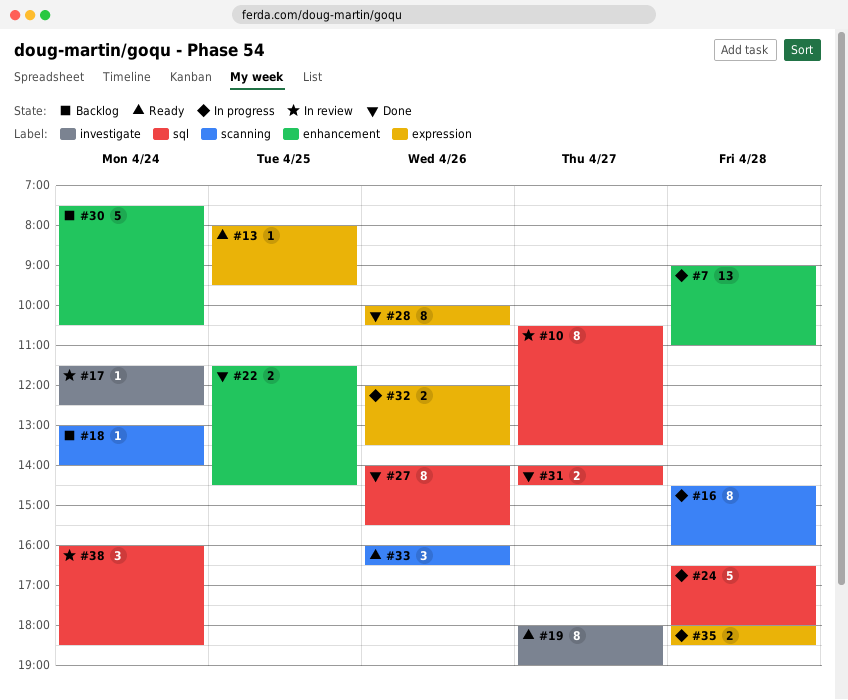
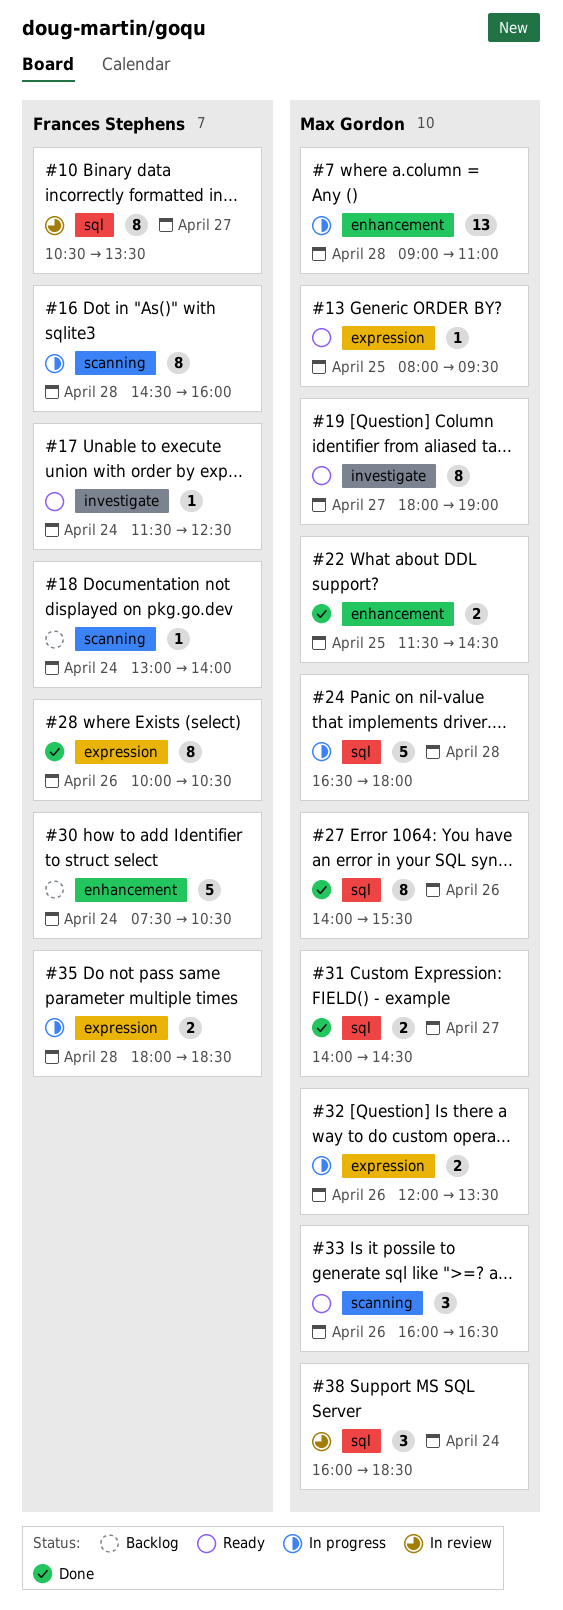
#17, status: In review -> Ready

